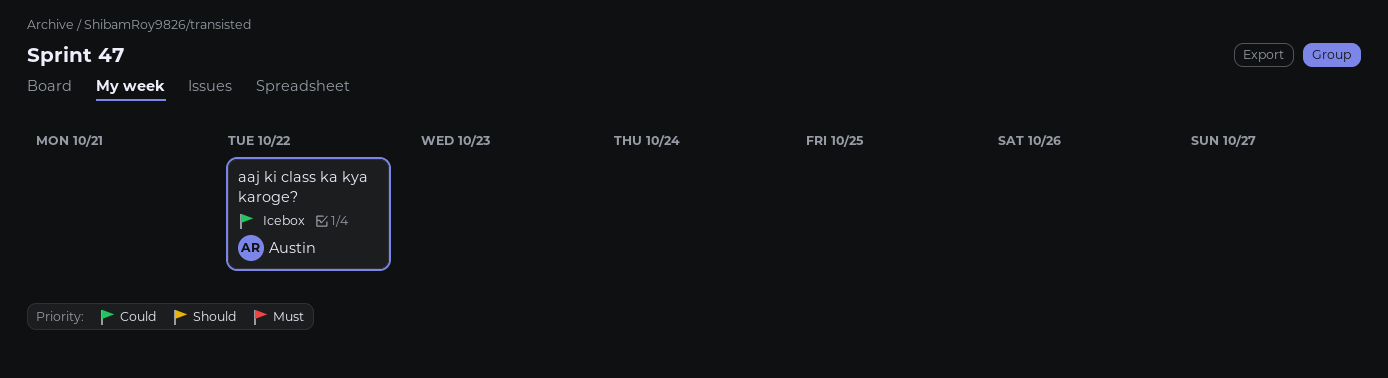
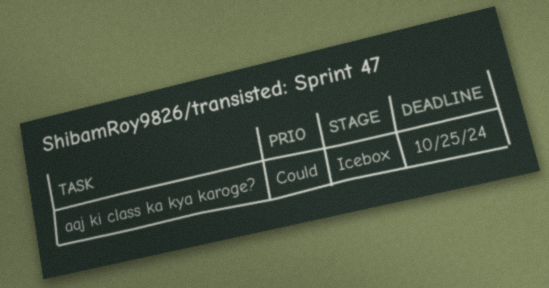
aaj ki class ka kya karoge?, due: Oct 22 -> Oct 25

